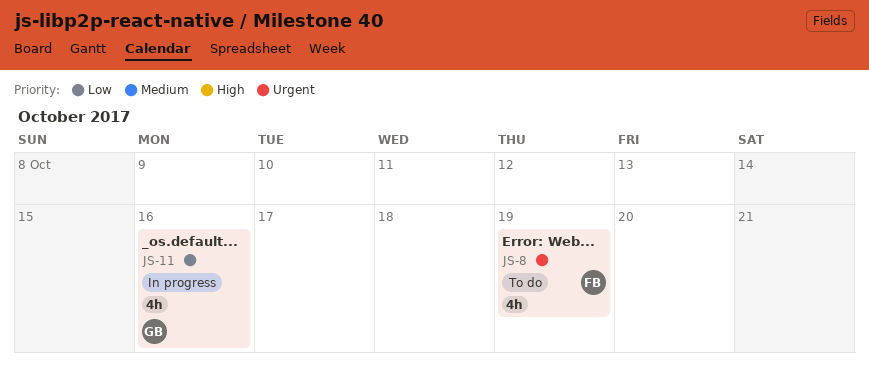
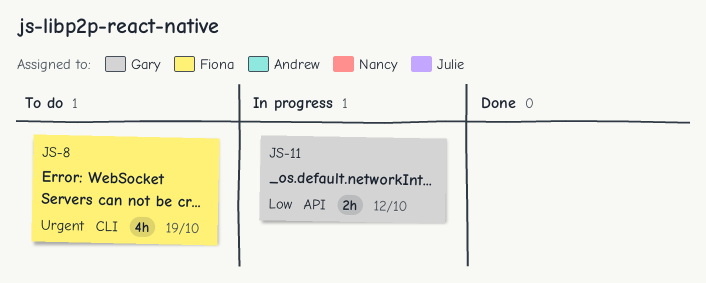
JS-11, estimate: 4h -> 2h
JS-11, due: Oct 16 -> Oct 12

